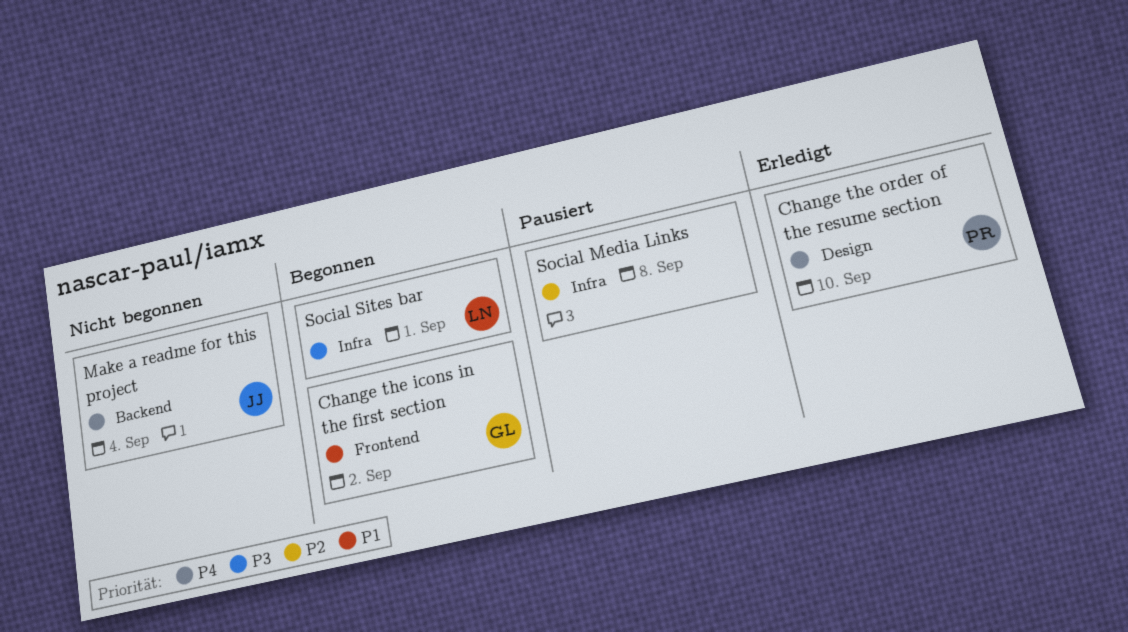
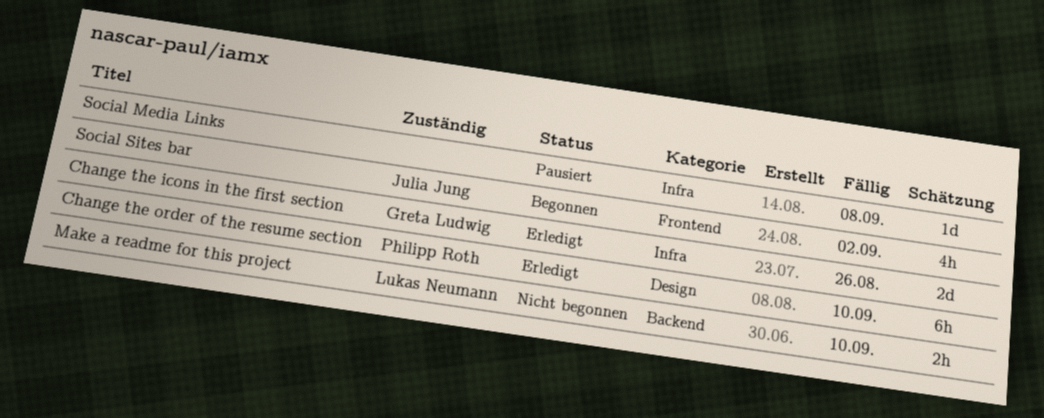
Change the icons in the first section, status: Begonnen -> Erledigt
Change the icons in the first section, label: Frontend -> Infra
Change the icons in the first section, due: Sep 2 -> Aug 26
Make a readme for this project, owner: Julia Jung -> Lukas Neumann
Make a readme for this project, due: Sep 4 -> Sep 10
Social Sites bar, owner: Lukas Neumann -> Julia Jung
Social Sites bar, label: Infra -> Frontend
Social Sites bar, due: Sep 1 -> Sep 2

